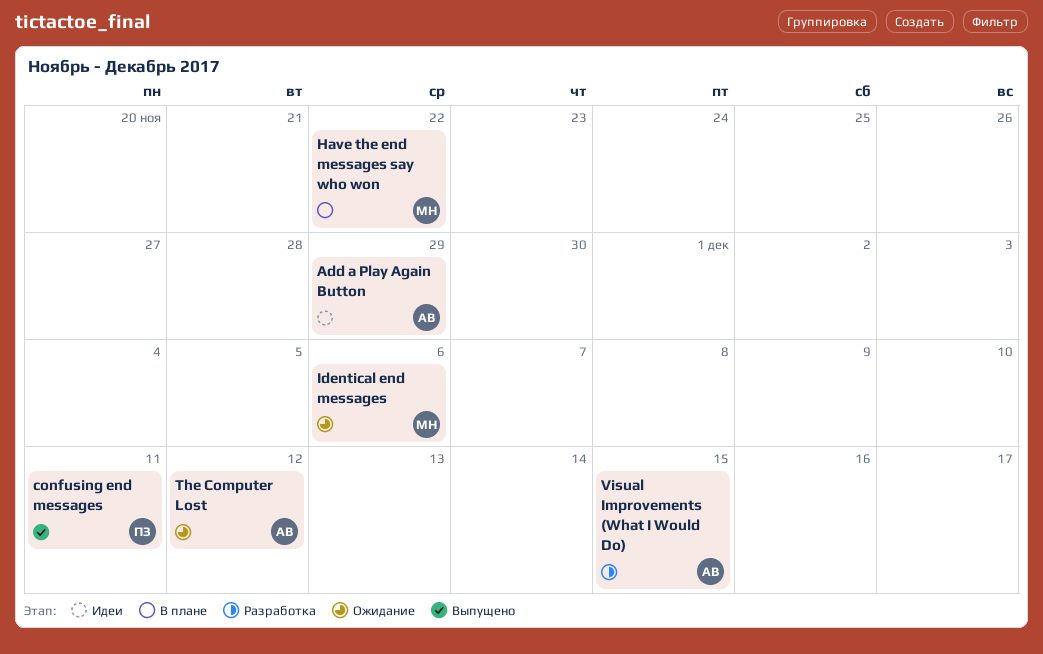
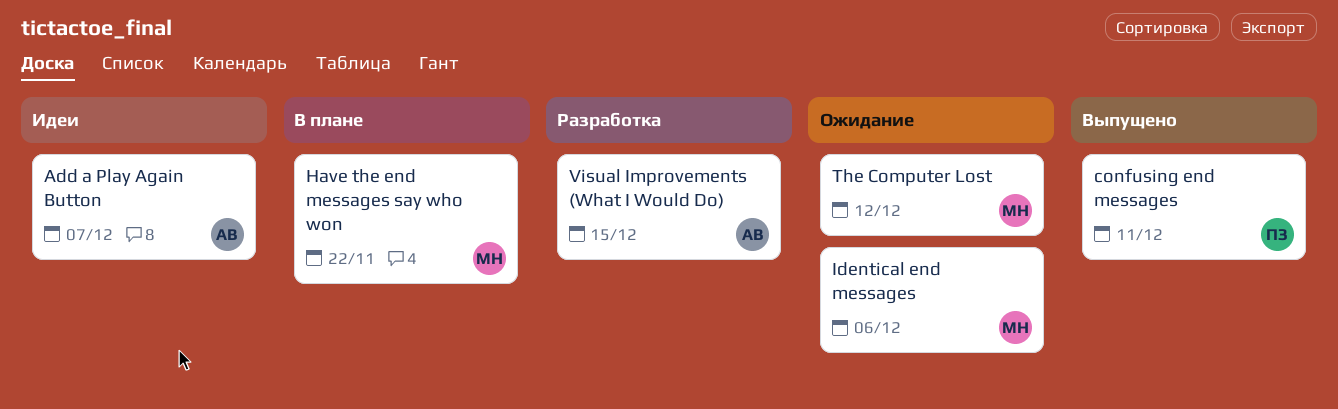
Add a Play Again Button, due: Nov 29 -> Dec 7
The Computer Lost, owner: АВ -> МН

